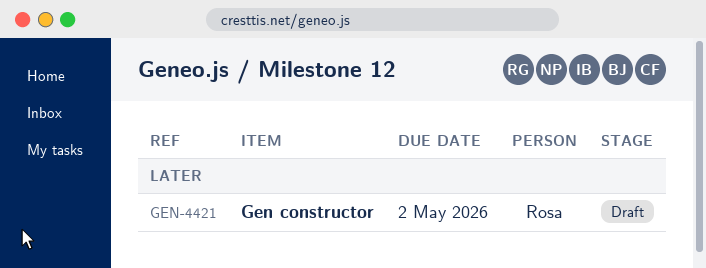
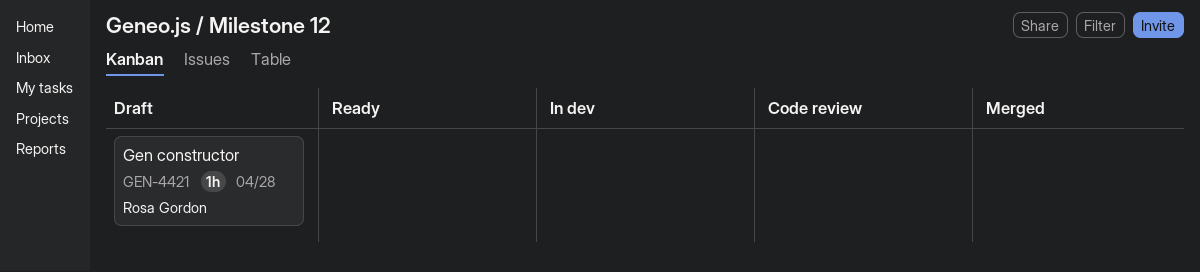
GEN-4421, due: May 2 -> Apr 28

